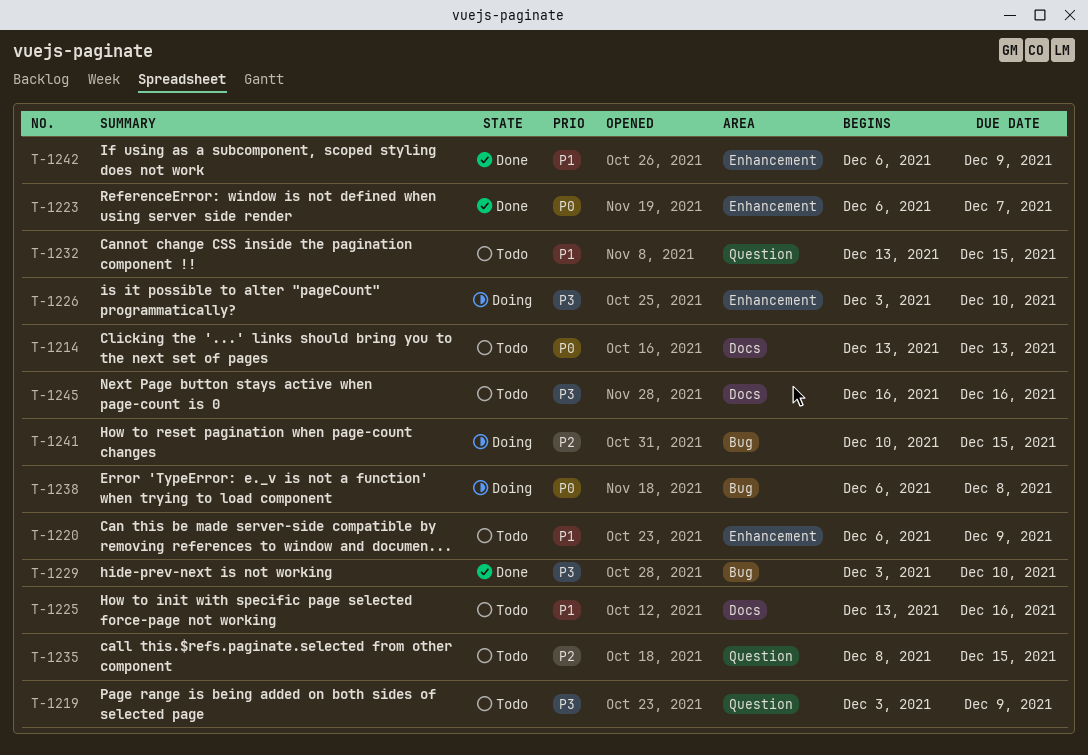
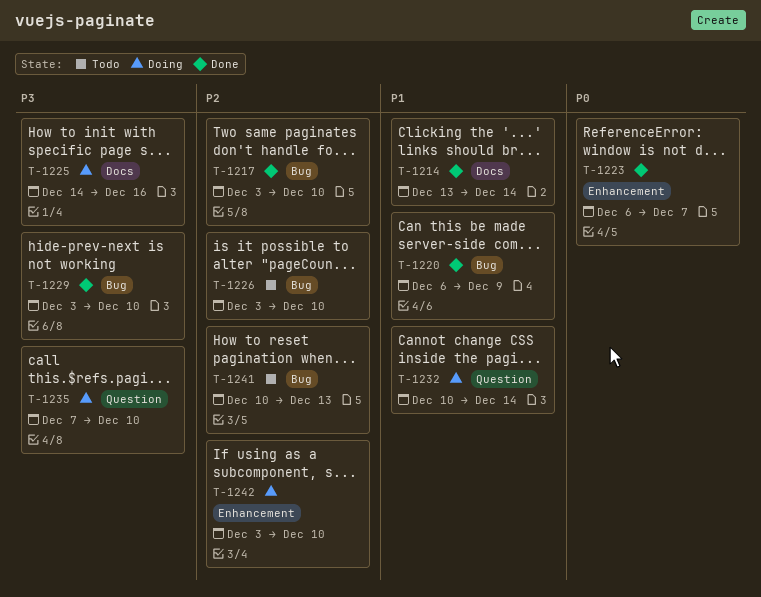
T-1214, status: Todo -> Done
T-1214, priority: P0 -> P1
T-1214, due: Dec 13 -> Dec 14
T-1217: none -> present
T-1219: present -> none
T-1220, status: Todo -> Done
T-1220, label: Enhancement -> Bug
T-1225, status: Todo -> Doing
T-1225, priority: P1 -> P3
T-1225, start: Dec 13 -> Dec 14
T-1226, status: Doing -> Todo
T-1226, priority: P3 -> P2
T-1226, label: Enhancement -> Bug
T-1232, status: Todo -> Doing
T-1232, start: Dec 13 -> Dec 10
T-1232, due: Dec 15 -> Dec 14
T-1235, status: Todo -> Doing
T-1235, priority: P2 -> P3
T-1235, start: Dec 8 -> Dec 7
T-1235, due: Dec 15 -> Dec 10
T-1238: present -> none
T-1241, status: Doing -> Todo
T-1241, due: Dec 15 -> Dec 13
T-1242, status: Done -> Doing
T-1242, priority: P1 -> P2
T-1242, start: Dec 6 -> Dec 3
T-1242, due: Dec 9 -> Dec 10
T-1245: present -> none

